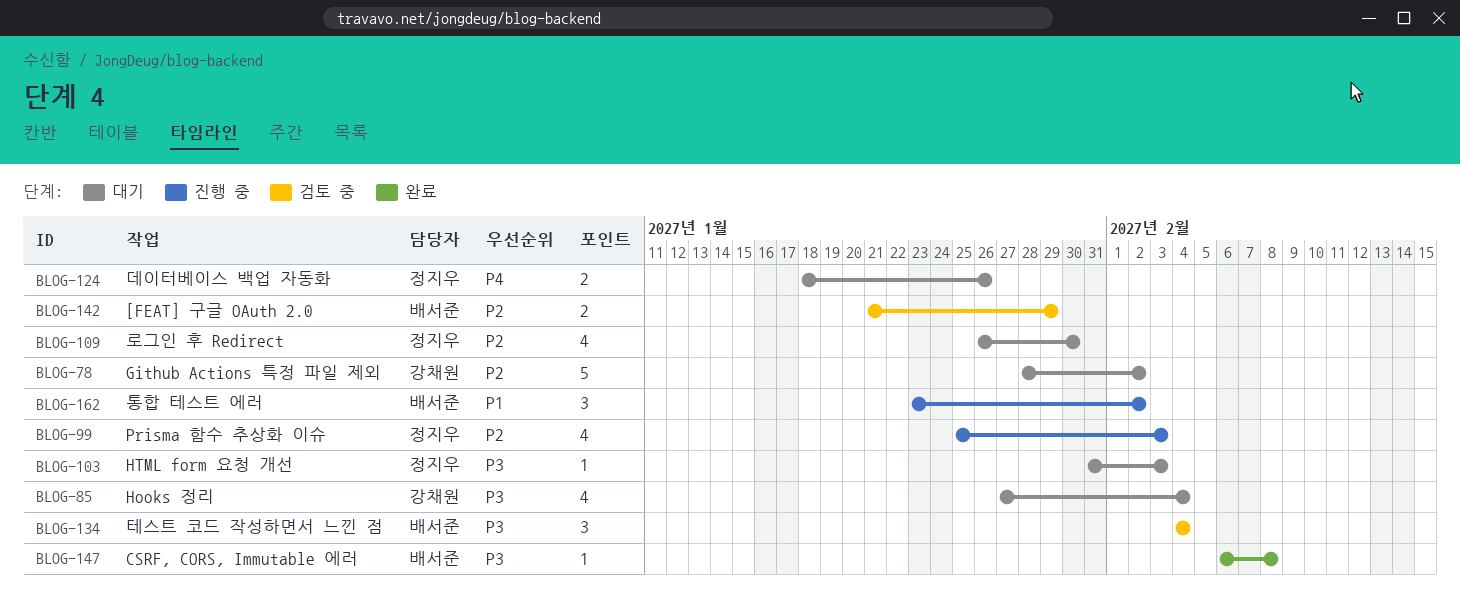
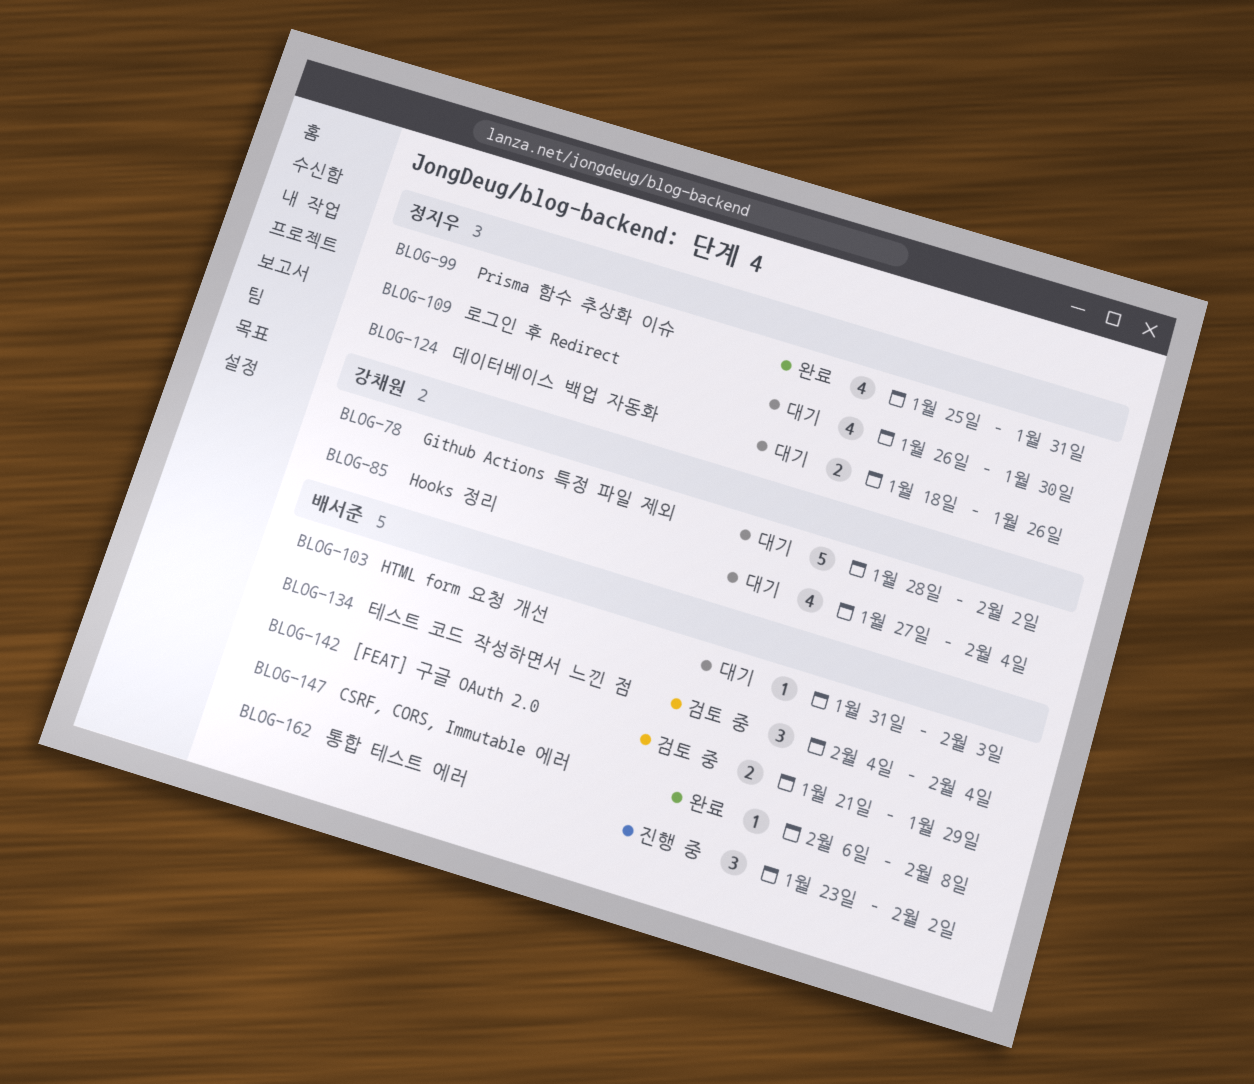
BLOG-99, status: 진행 중 -> 완료
BLOG-99, due: Feb 3 -> Jan 31
BLOG-103, owner: 정지우 -> 배서준

